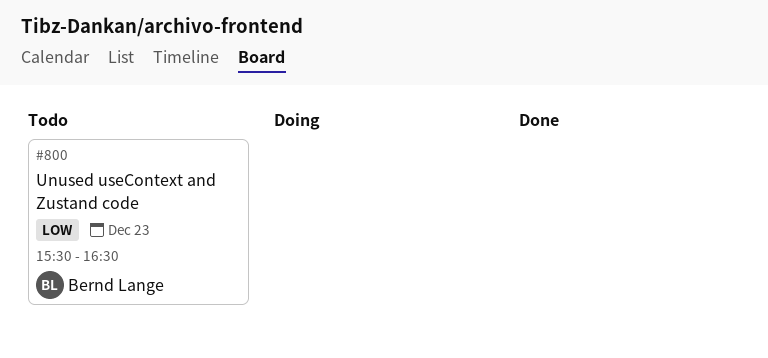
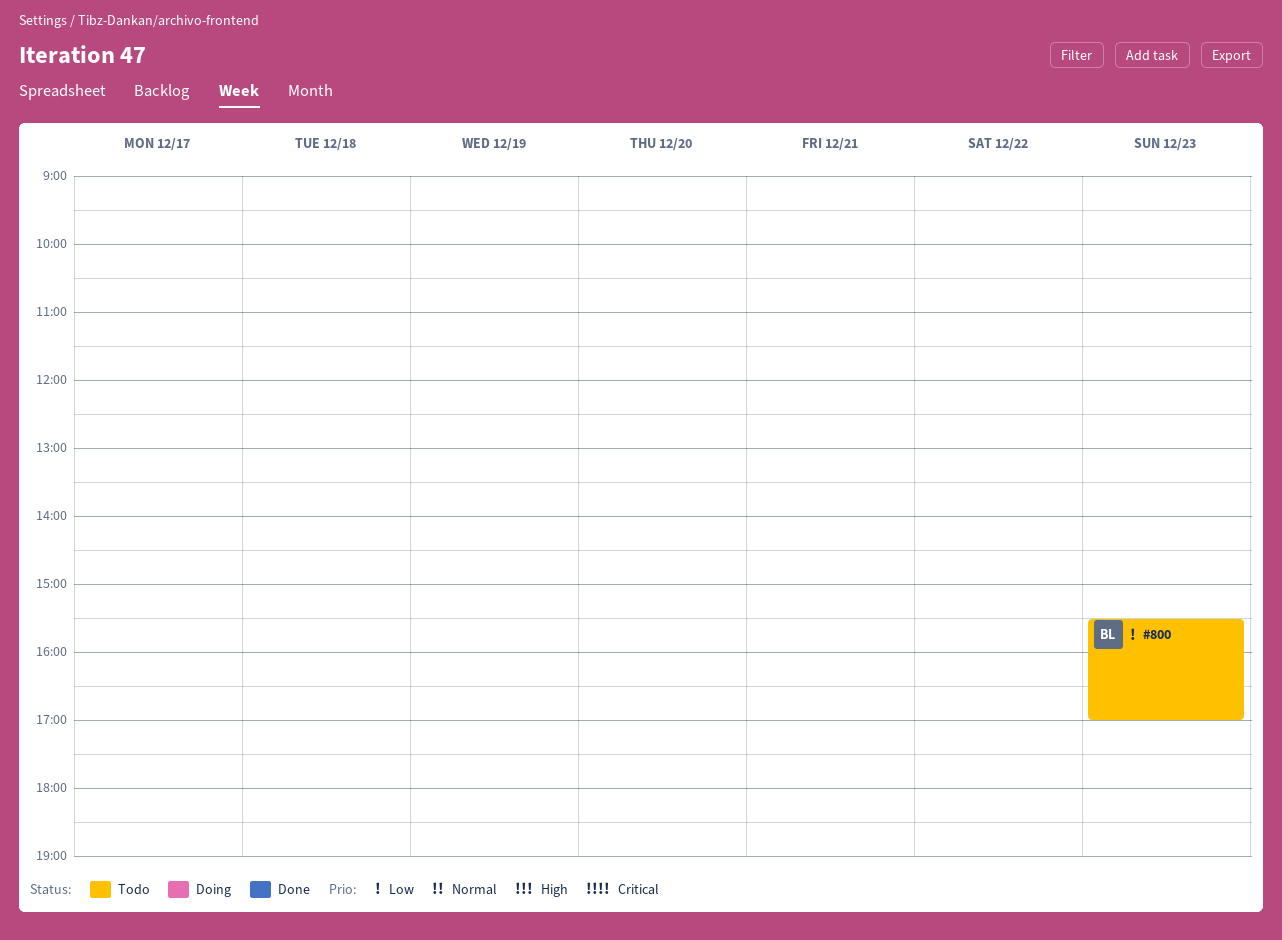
#800, ends: 16:30 -> 17:00

